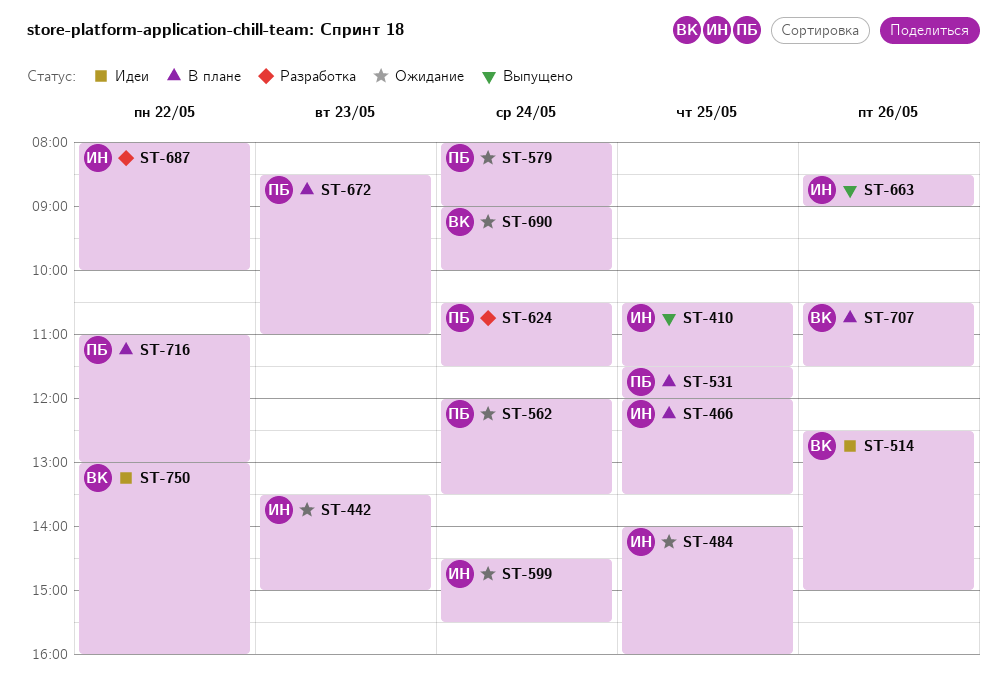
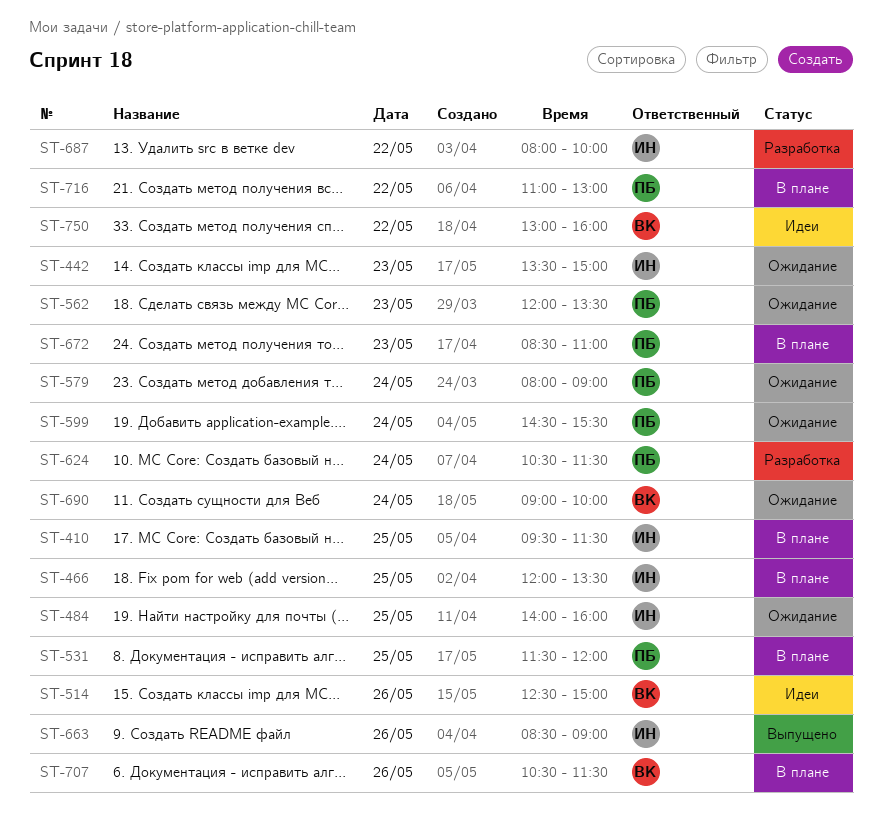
ST-410, status: Выпущено -> В плане
ST-410, begins: 10:30 -> 09:30
ST-562, day: May 24 -> May 23
ST-599, owner: ИН -> ПБ

